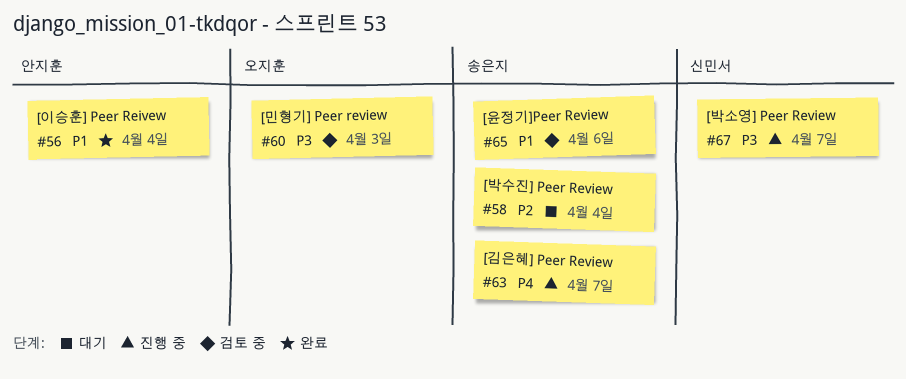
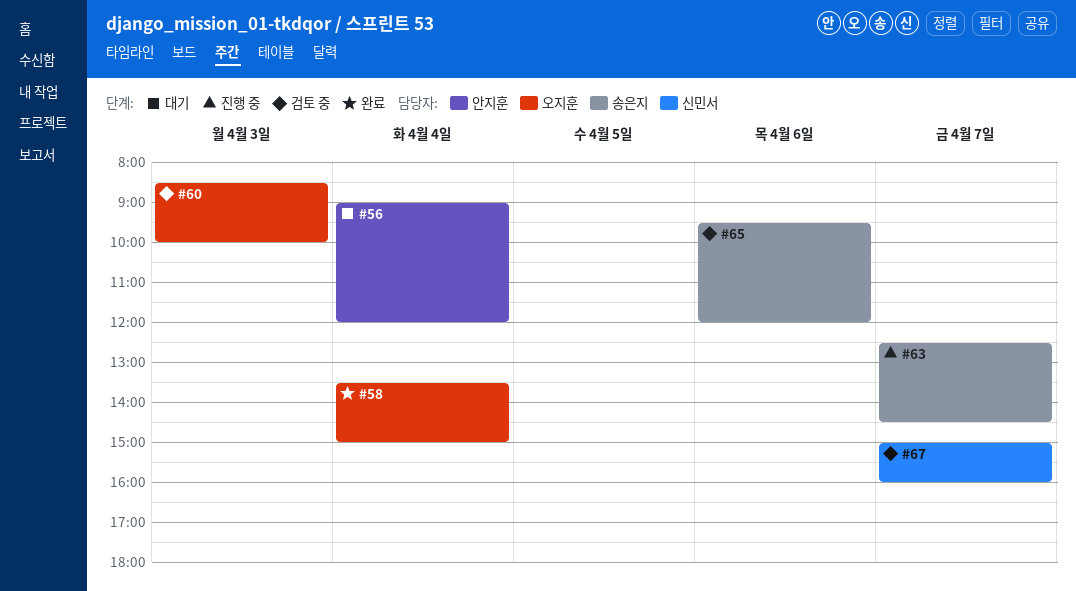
#56, status: 완료 -> 대기
#58, status: 대기 -> 완료
#58, owner: 송은지 -> 오지훈
#67, status: 진행 중 -> 검토 중

